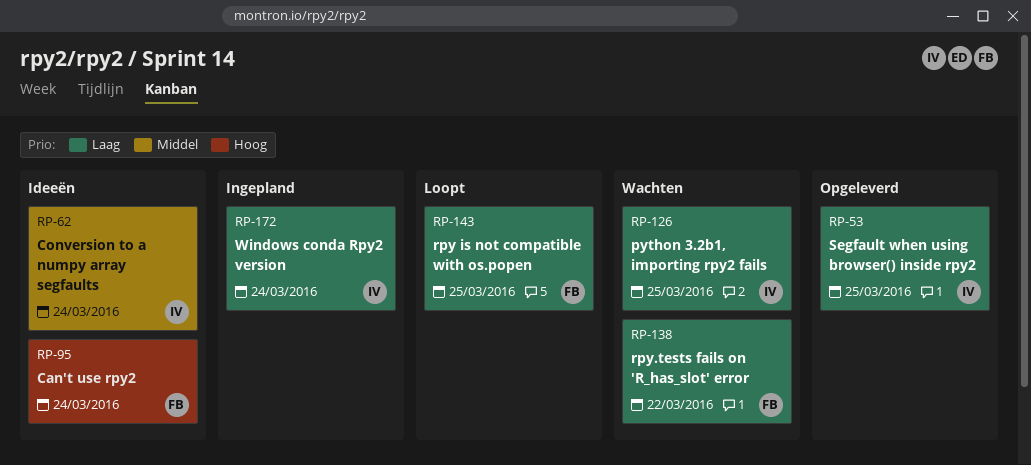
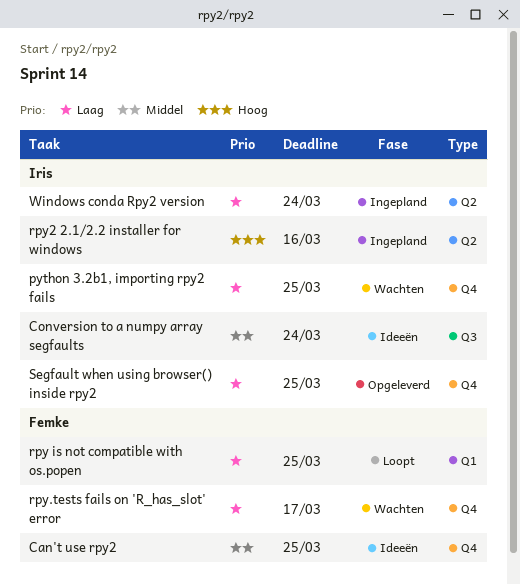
Can't use rpy2, priority: Hoog -> Middel
Can't use rpy2, due: Mar 24 -> Mar 25
rpy.tests fails on 'R_has_slot' error, due: Mar 22 -> Mar 17
rpy2 2.1/2.2 installer for windows: none -> present

